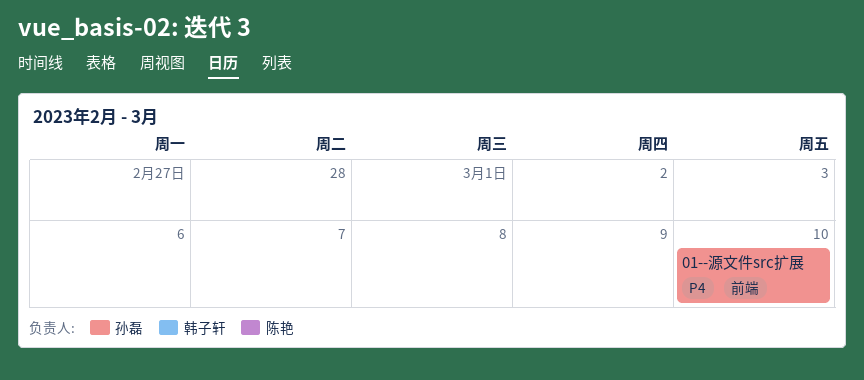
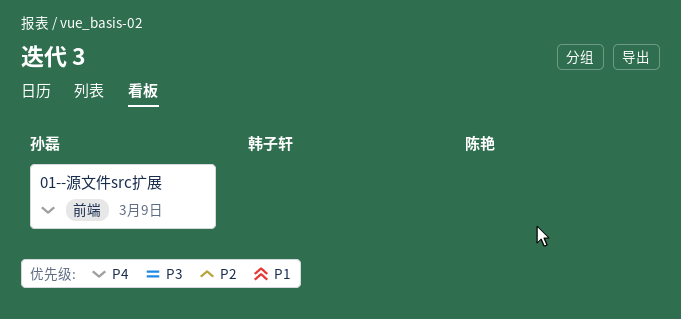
01--源文件src扩展, due: Mar 10 -> Mar 9

